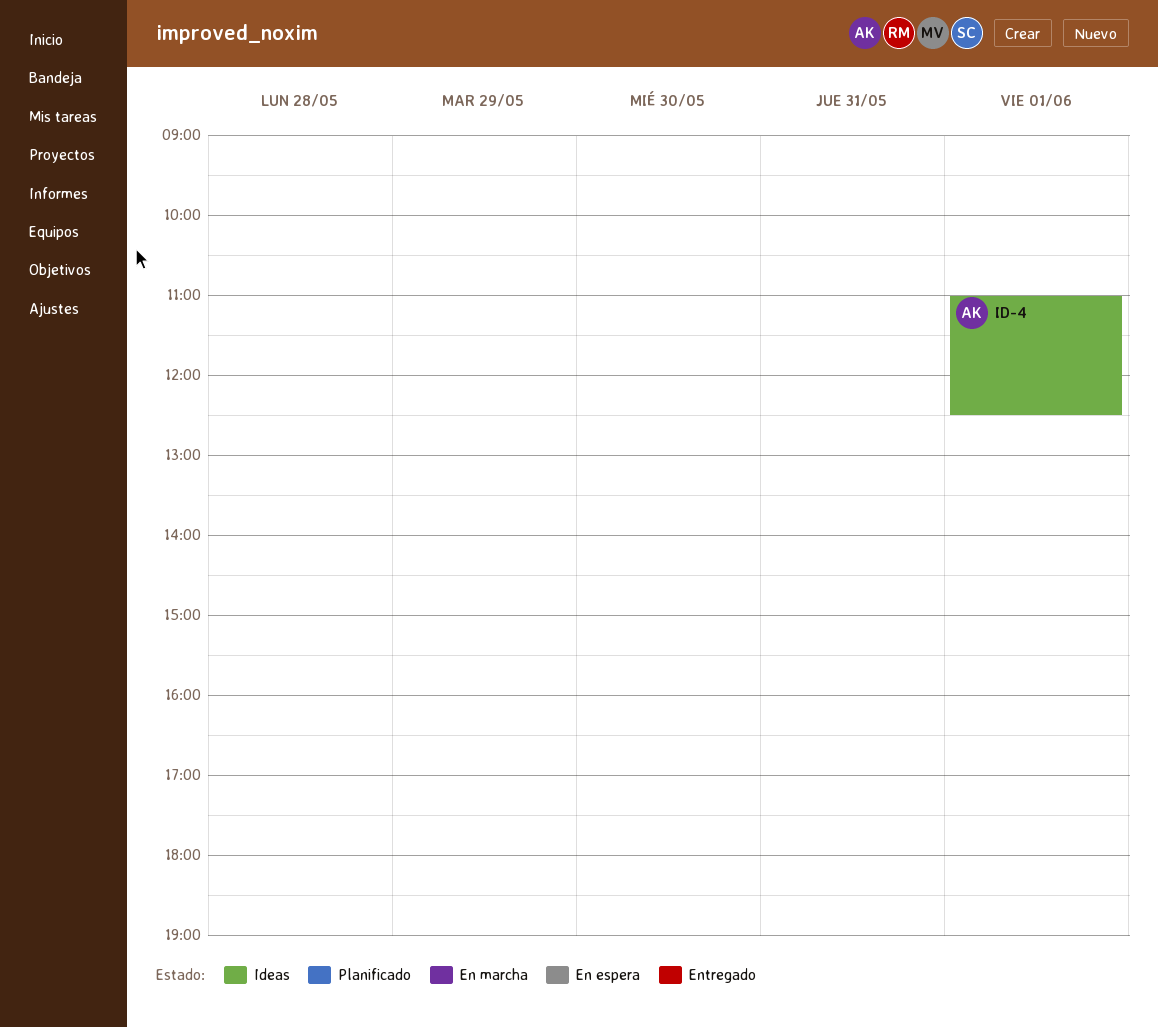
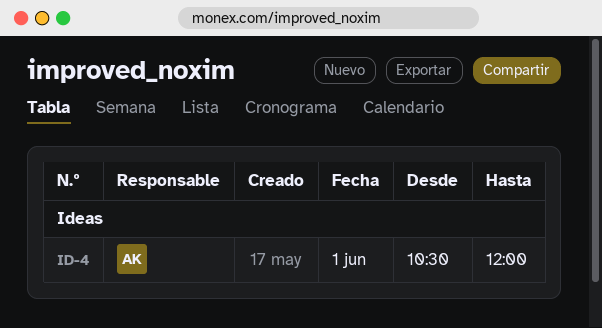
ID-4, begins: 11:00 -> 10:30
ID-4, ends: 12:30 -> 12:00

